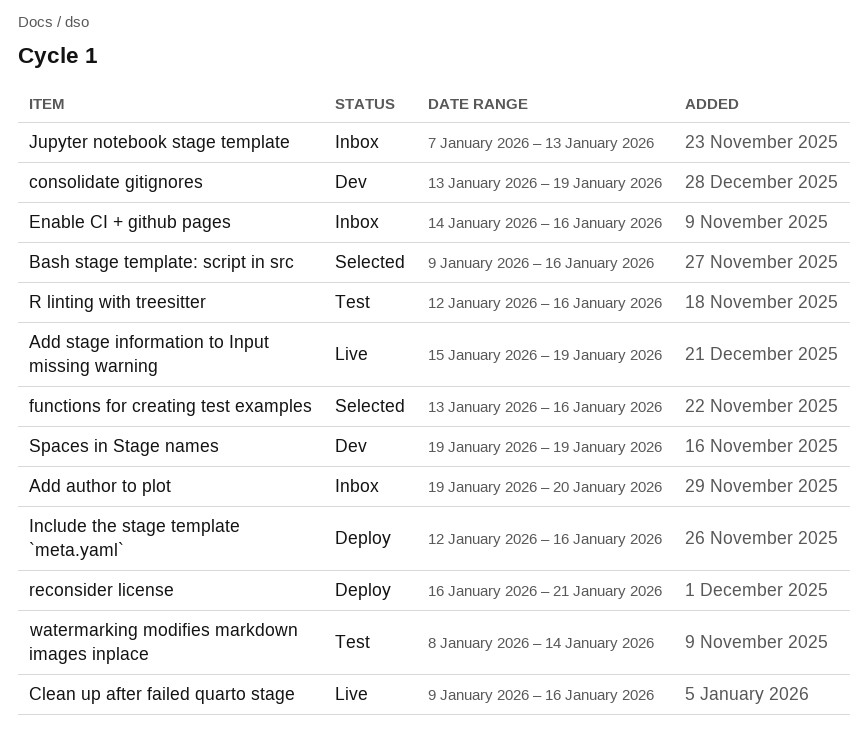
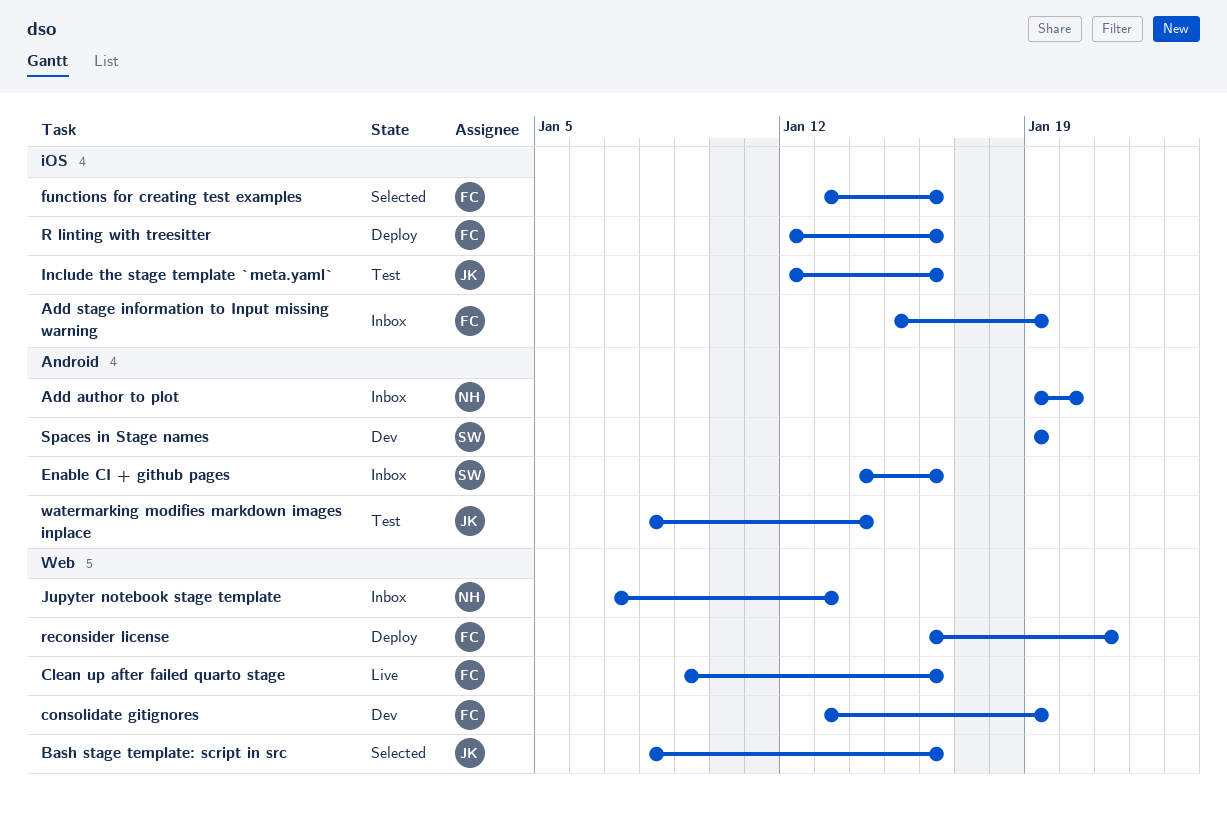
Add stage information to Input missing warning, status: Live -> Inbox
Bash stage template: script in src, start: Jan 9 -> Jan 8
Include the stage template `meta.yaml`, status: Deploy -> Test
R linting with treesitter, status: Test -> Deploy

